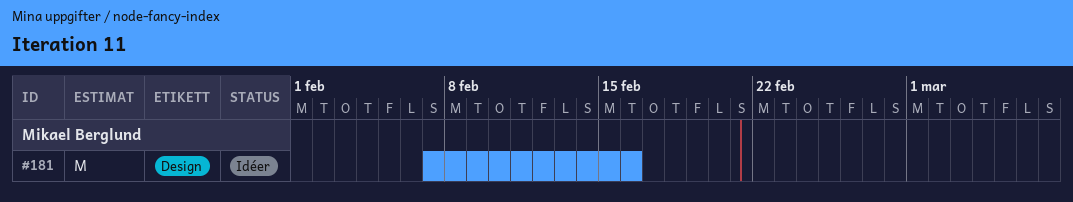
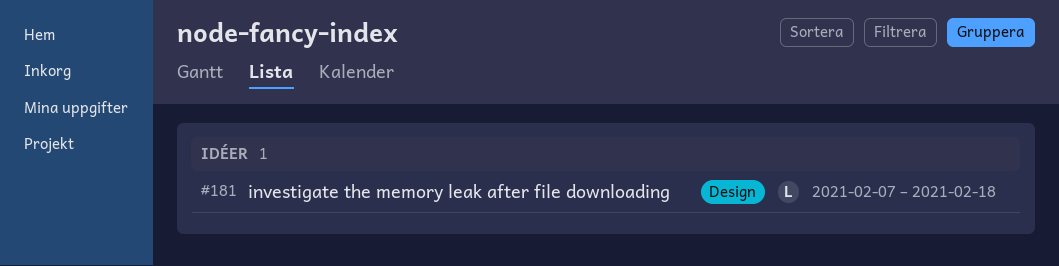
#181, estimate: M -> L
#181, due: Feb 16 -> Feb 18

